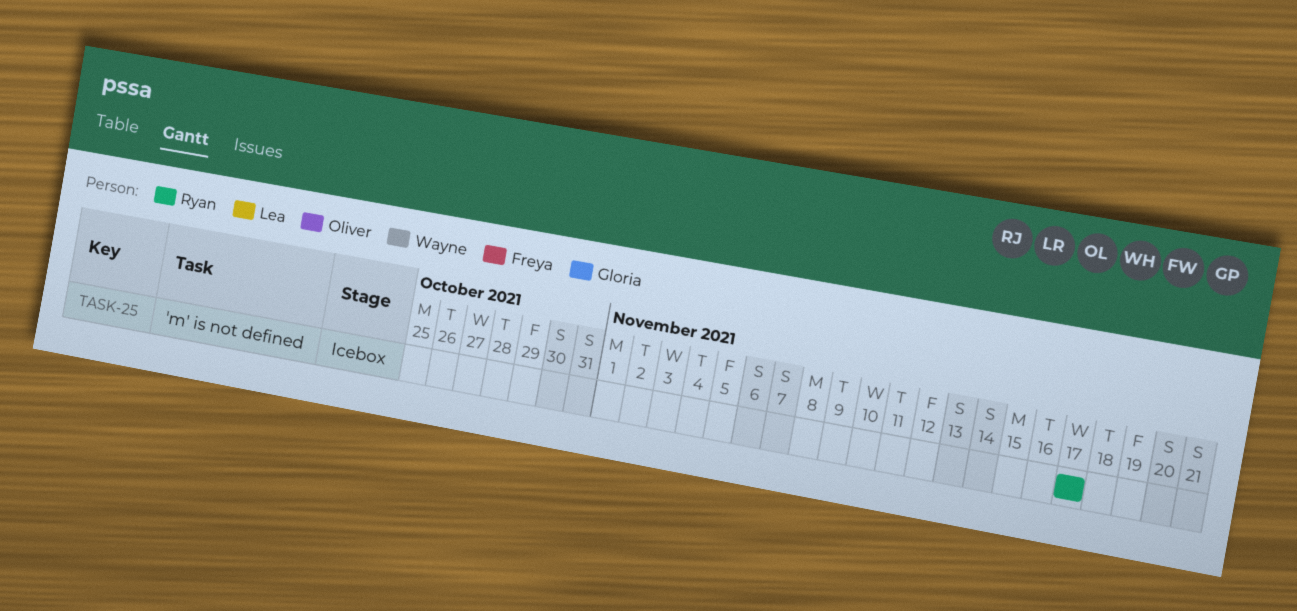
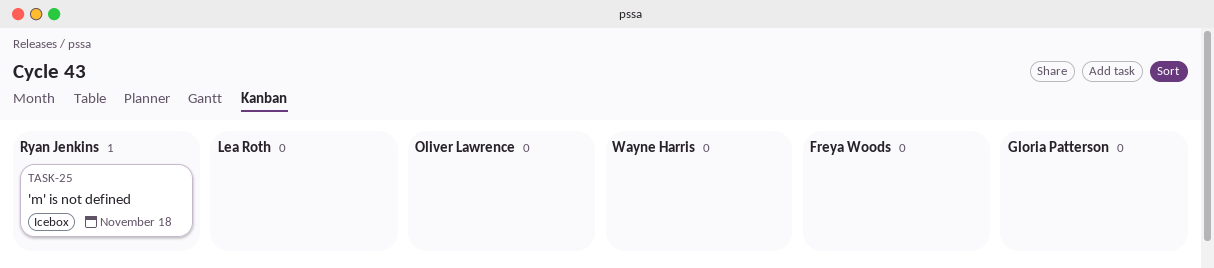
TASK-25, due: Nov 17 -> Nov 18

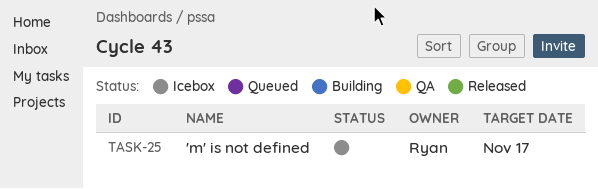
TASK-25, due: Nov 18 -> Nov 17

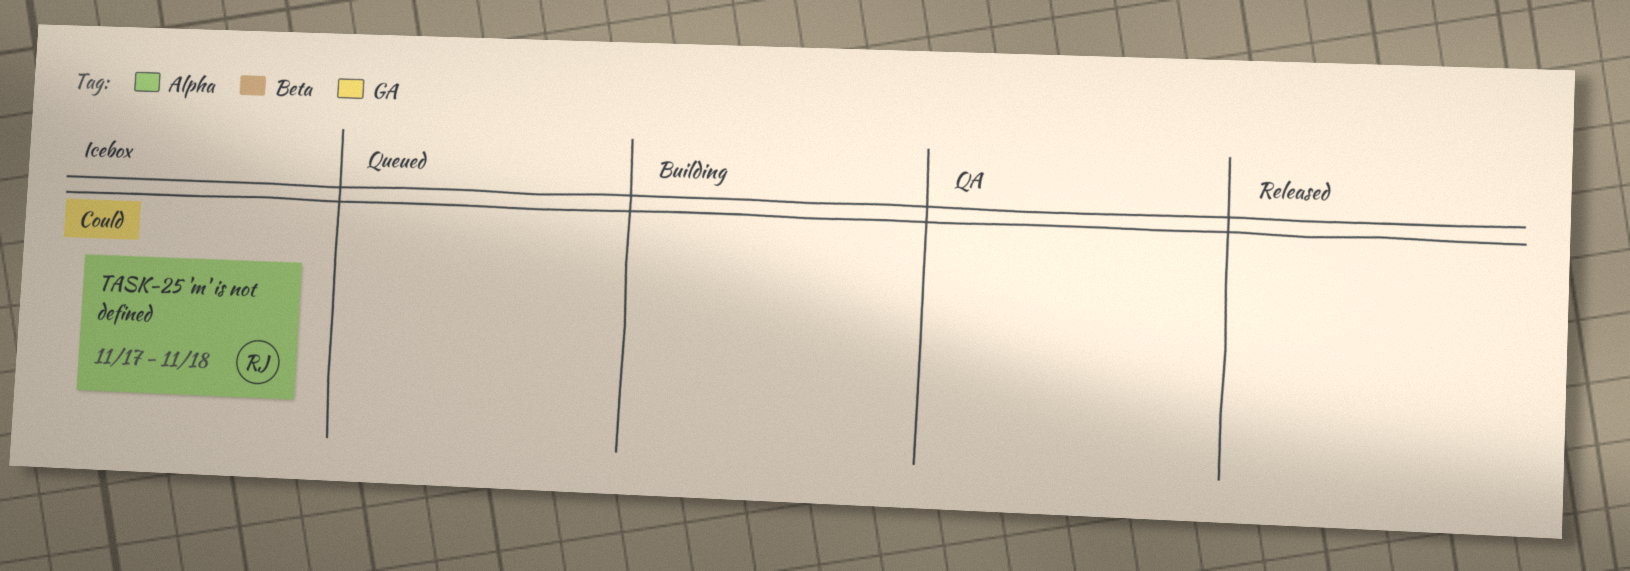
TASK-25, due: Nov 17 -> Nov 18

